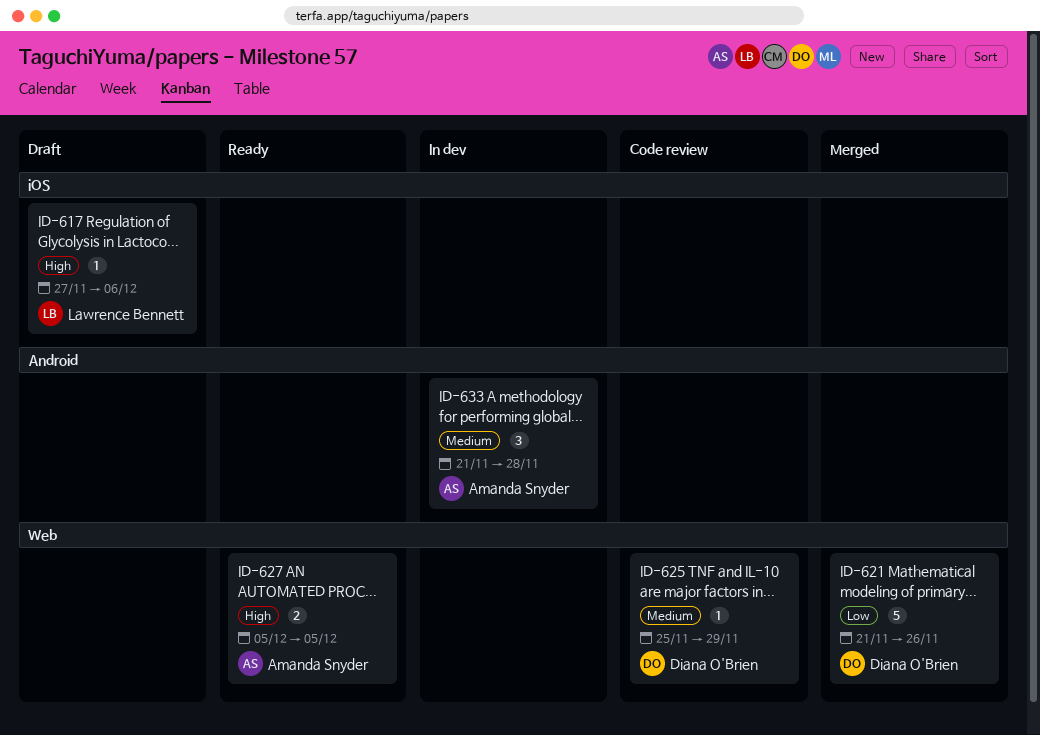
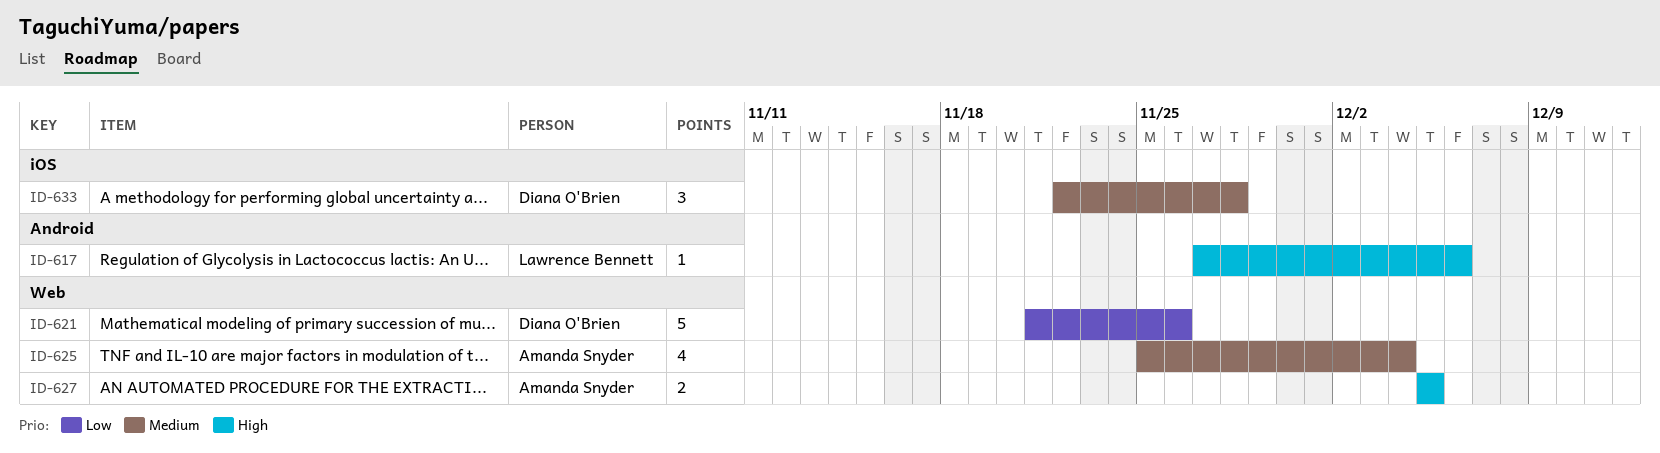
ID-617, label: iOS -> Android
ID-625, owner: Diana O'Brien -> Amanda Snyder
ID-625, estimate: 1 -> 4
ID-625, due: Nov 29 -> Dec 4
ID-633, owner: Amanda Snyder -> Diana O'Brien
ID-633, label: Android -> iOS
ID-633, start: Nov 21 -> Nov 22

